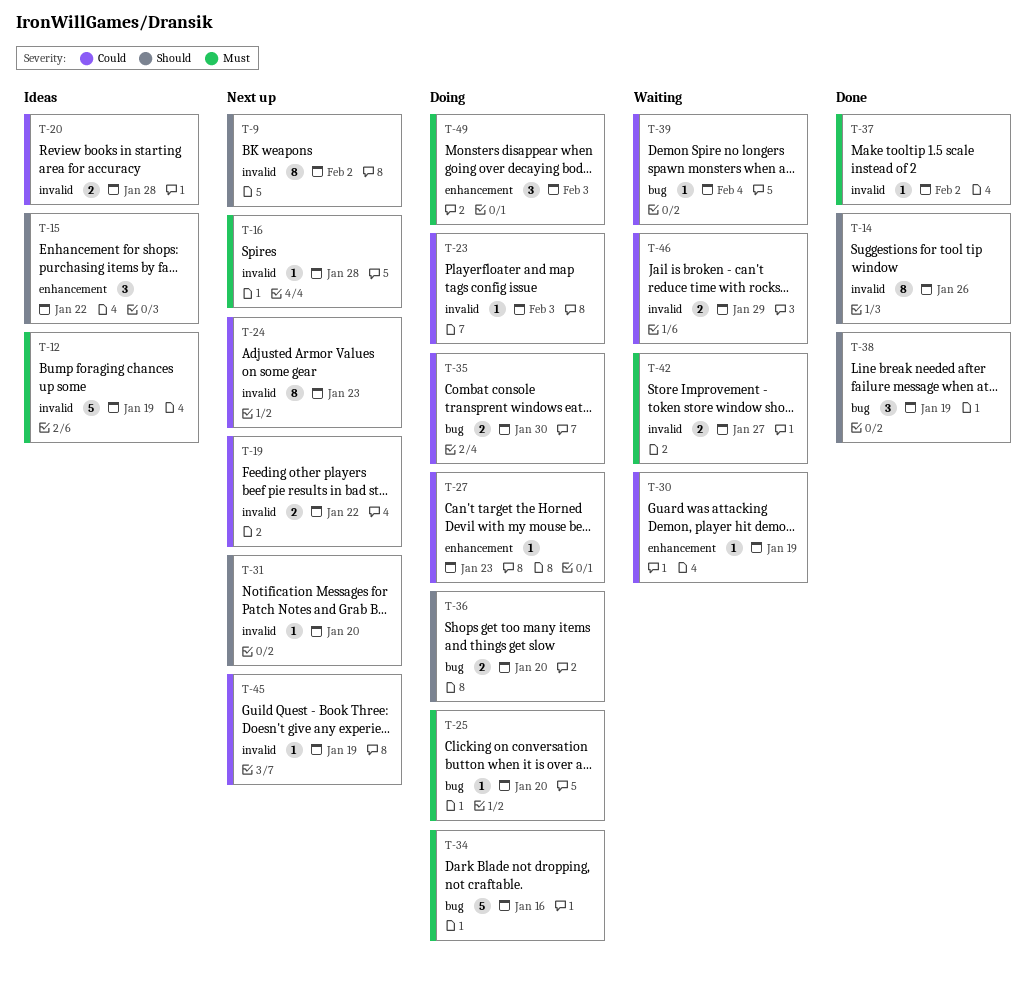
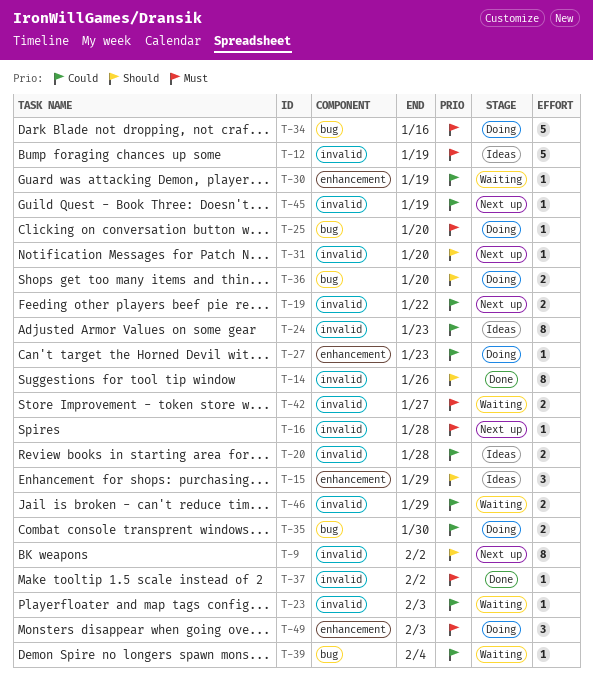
T-15, due: Jan 22 -> Jan 29
T-23, status: Doing -> Waiting
T-24, status: Next up -> Ideas
T-38: present -> none

